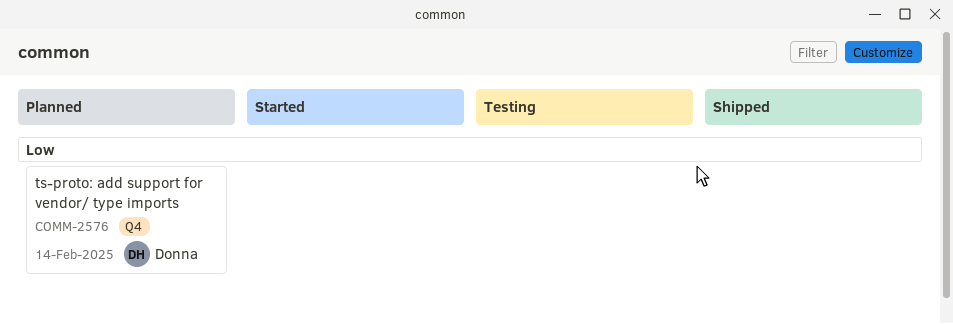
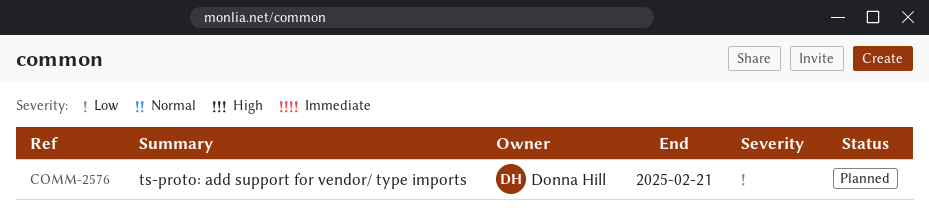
COMM-2576, due: Feb 14 -> Feb 21

